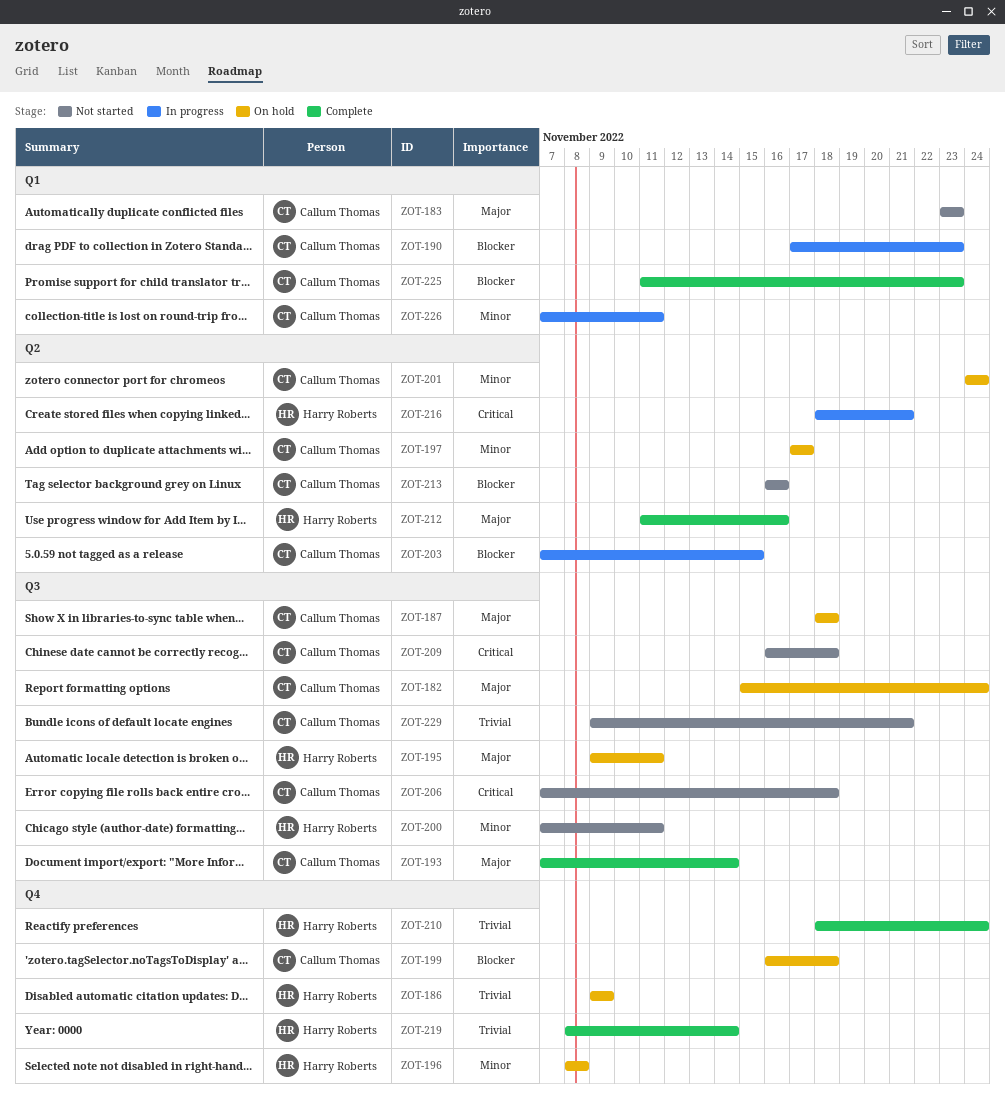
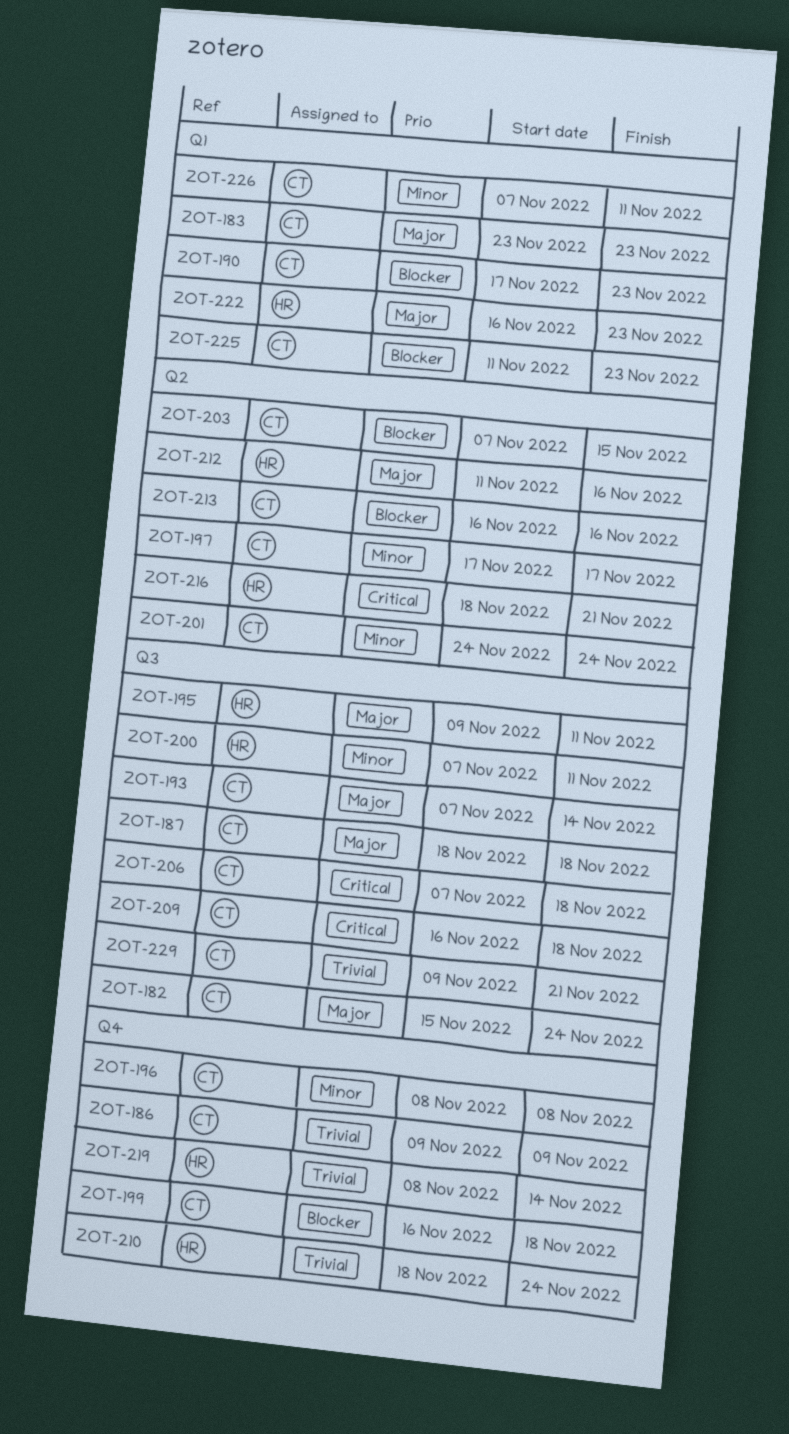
ZOT-186, owner: Harry Roberts -> Callum Thomas
ZOT-196, owner: Harry Roberts -> Callum Thomas
ZOT-222: none -> present

